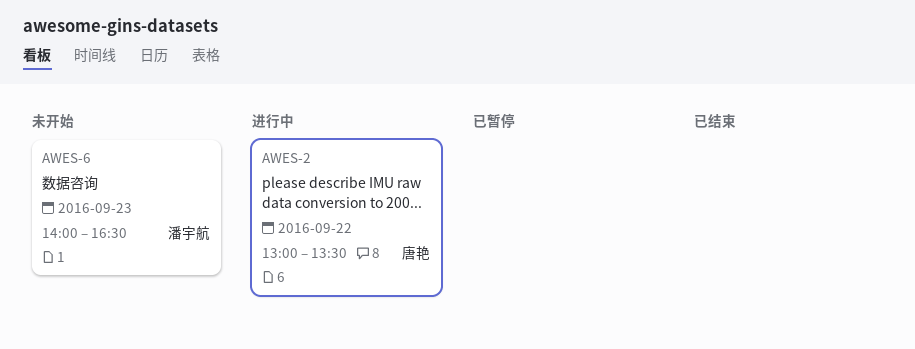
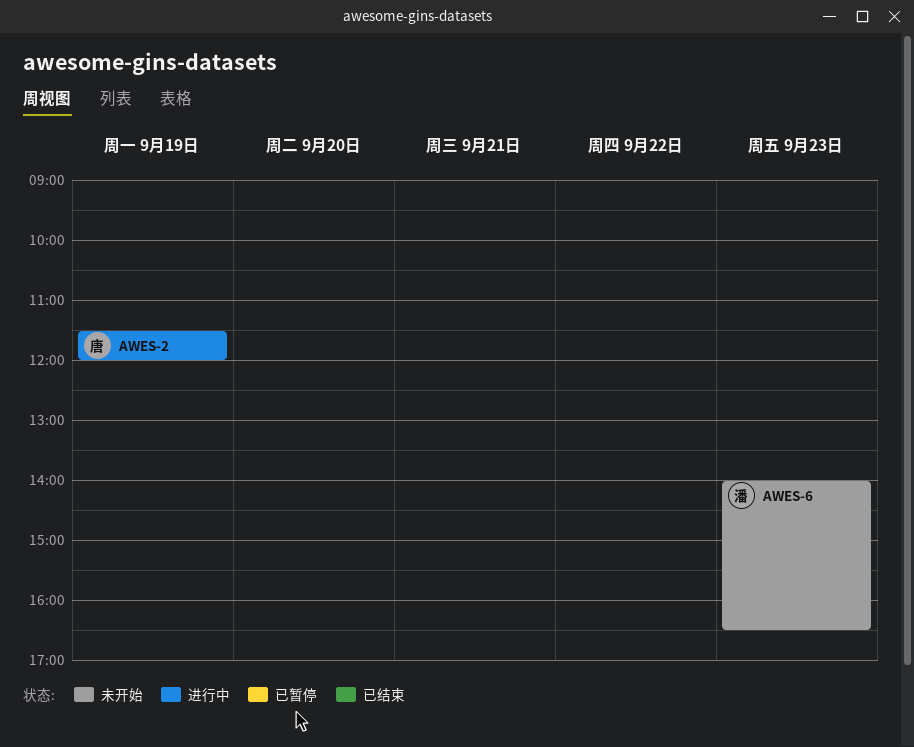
AWES-2, day: Sep 22 -> Sep 19
AWES-2, begins: 13:00 -> 11:30
AWES-2, ends: 13:30 -> 12:00

